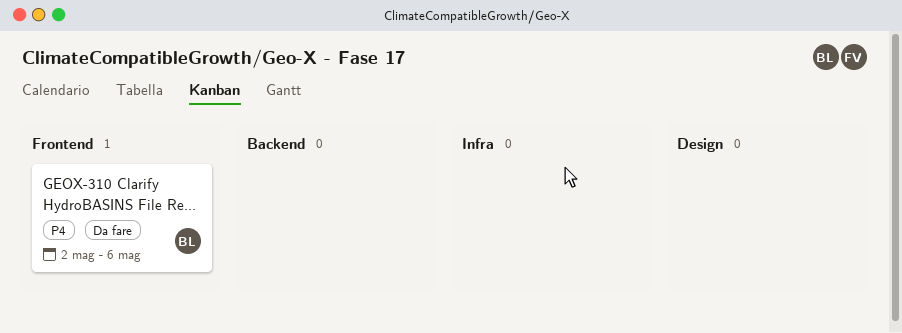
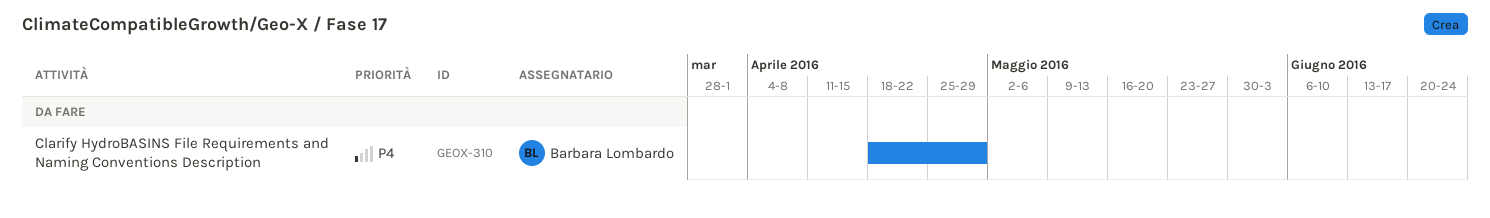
GEOX-310, start: May 2 -> Apr 18
GEOX-310, due: May 6 -> Apr 29

